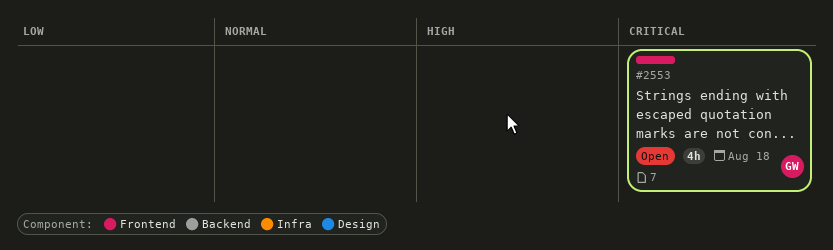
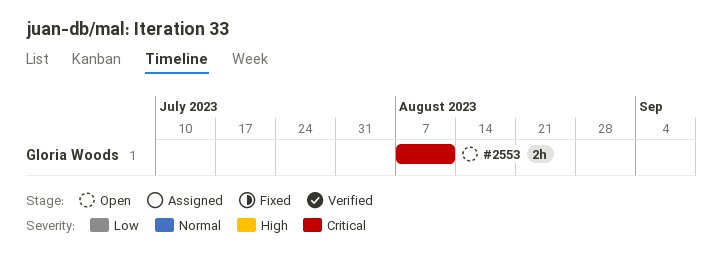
#2553, estimate: 4h -> 2h
#2553, due: Aug 18 -> Aug 11

